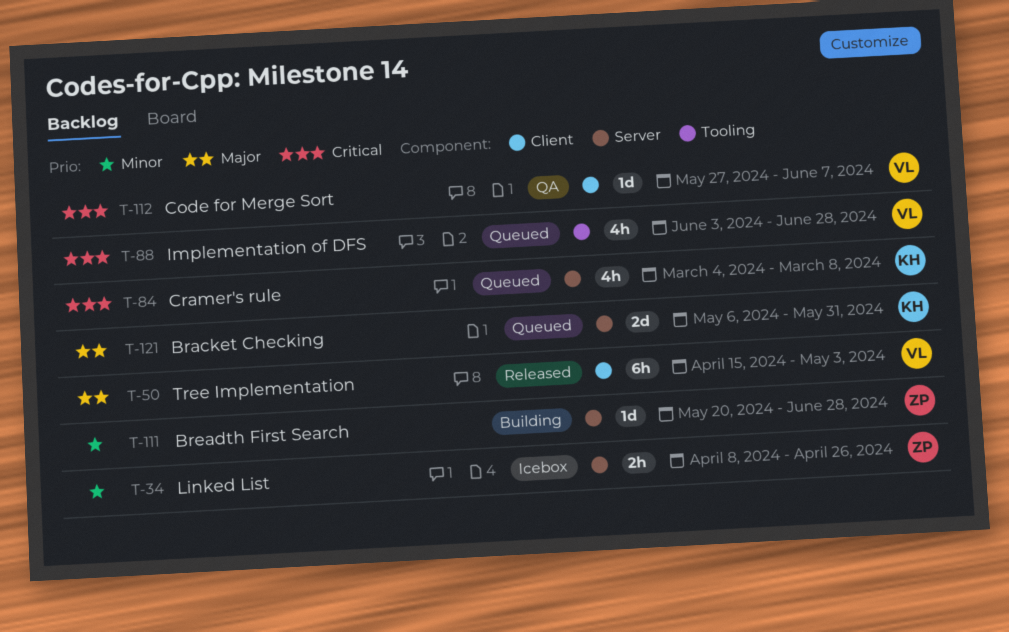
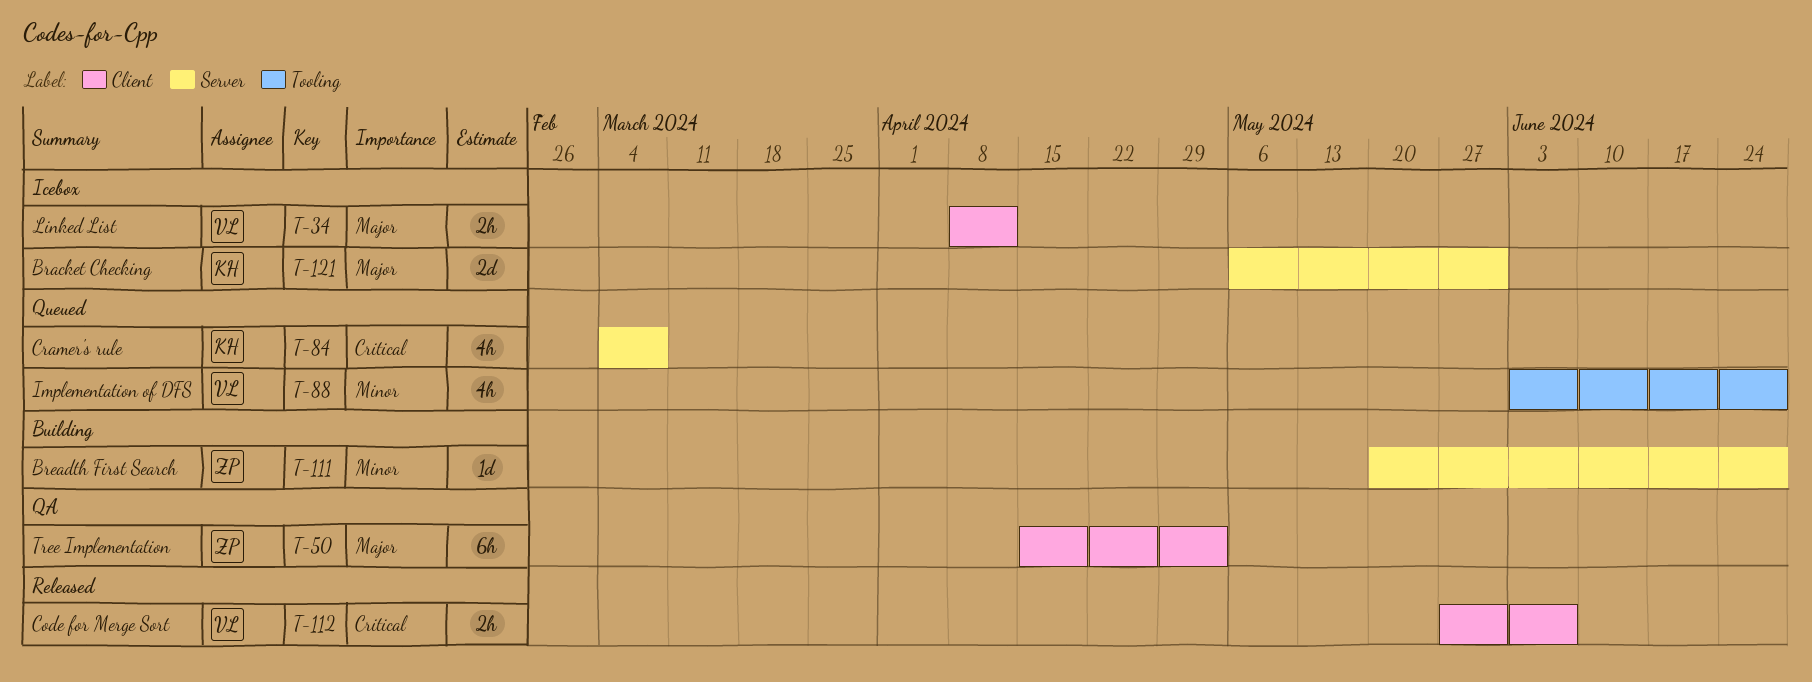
T-34, owner: ZP -> VL
T-34, priority: Minor -> Major
T-34, label: Server -> Client
T-34, due: Apr 26 -> Apr 12
T-50, status: Released -> QA
T-50, owner: VL -> ZP
T-88, priority: Critical -> Minor
T-112, status: QA -> Released
T-112, estimate: 1d -> 2h
T-121, status: Queued -> Icebox

